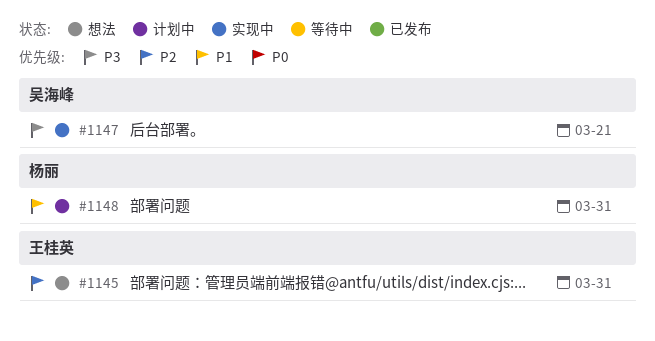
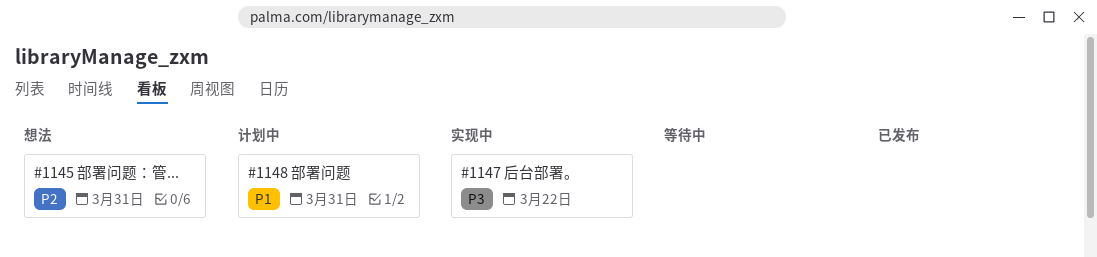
#1147, due: Mar 21 -> Mar 22

